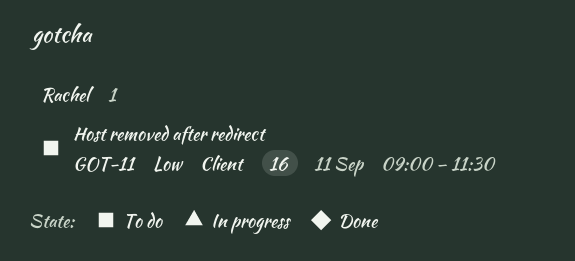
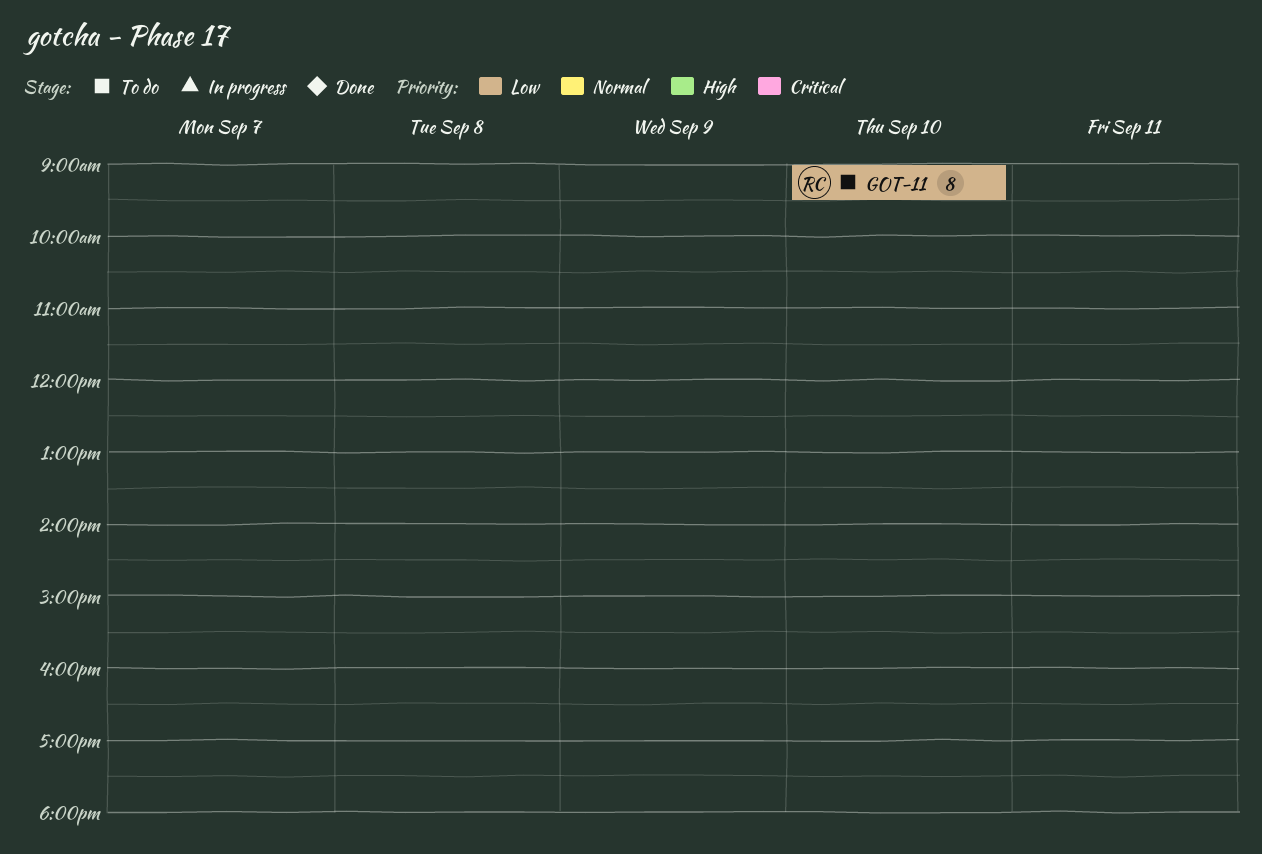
GOT-11, estimate: 16 -> 8
GOT-11, day: Sep 11 -> Sep 10
GOT-11, ends: 11:30 -> 09:30

